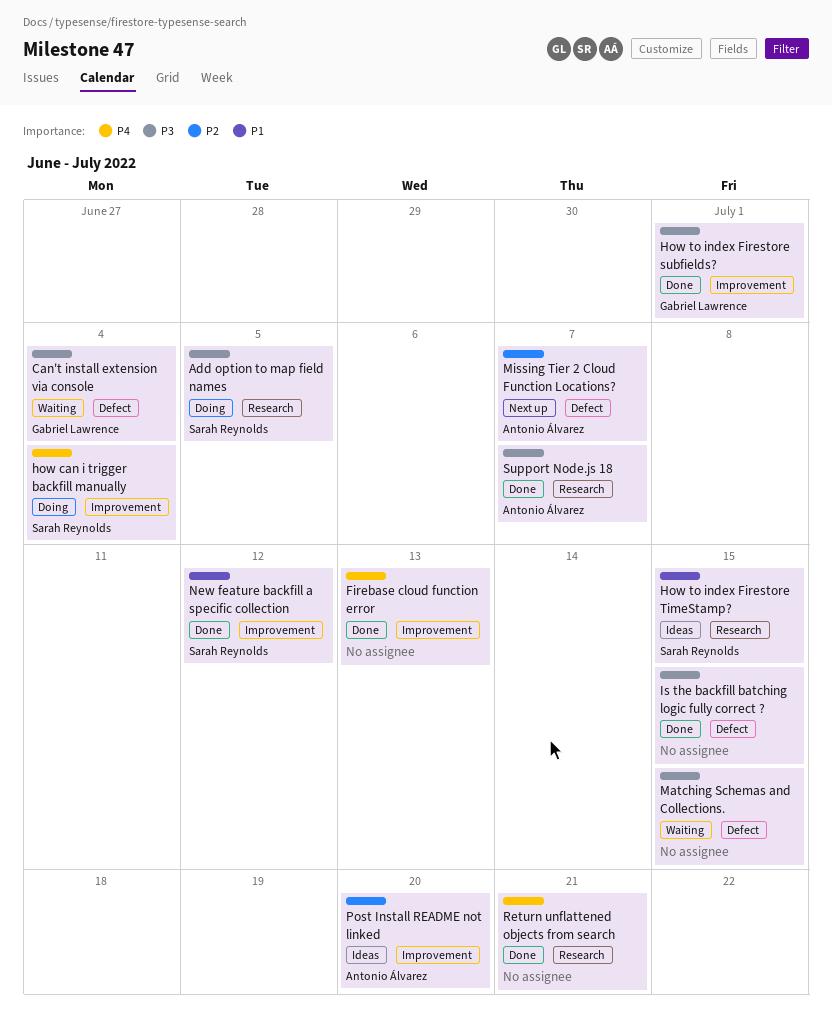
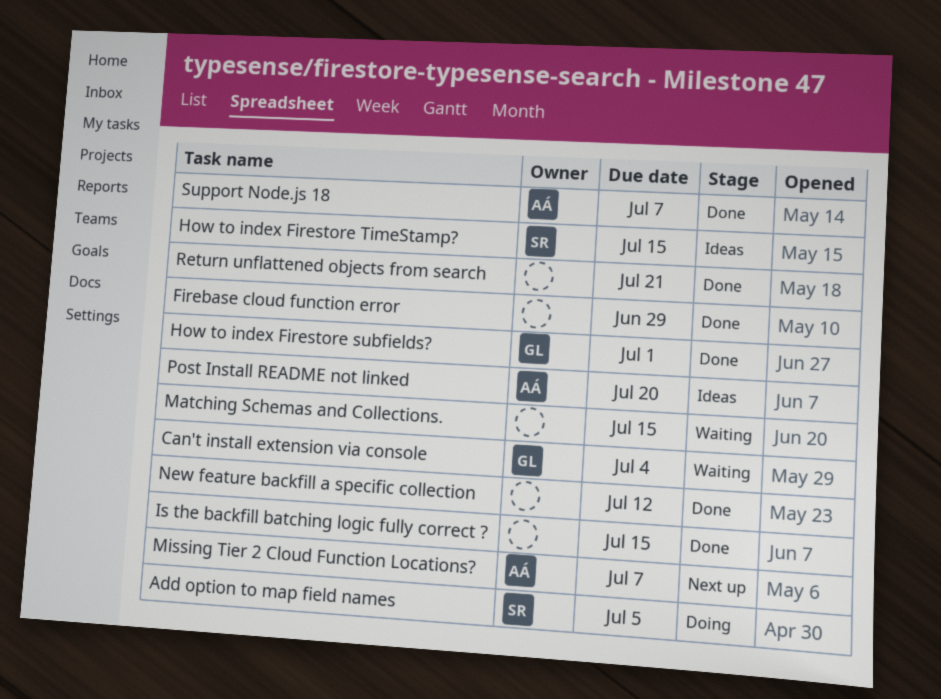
Firebase cloud function error, due: Jul 13 -> Jun 29
how can i trigger backfill manually: present -> none
New feature backfill a specific collection, owner: Sarah Reynolds -> none

